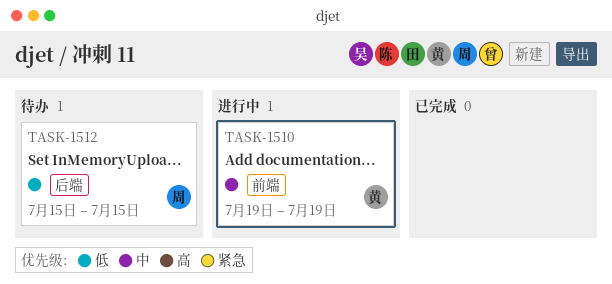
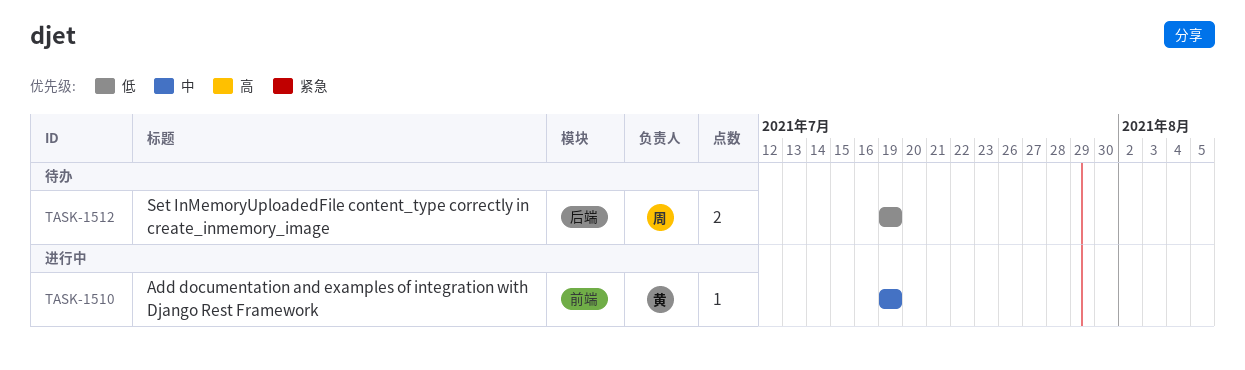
TASK-1512, start: Jul 15 -> Jul 19
TASK-1512, due: Jul 15 -> Jul 19

